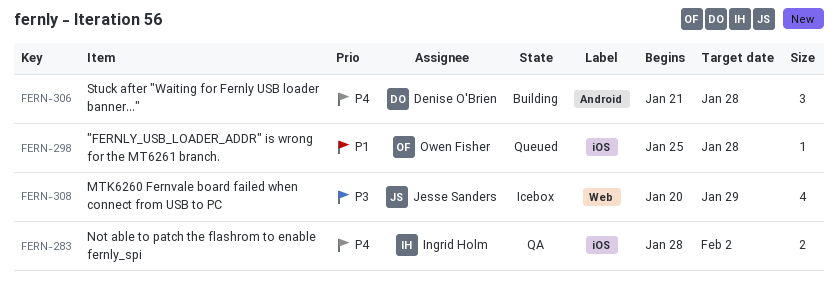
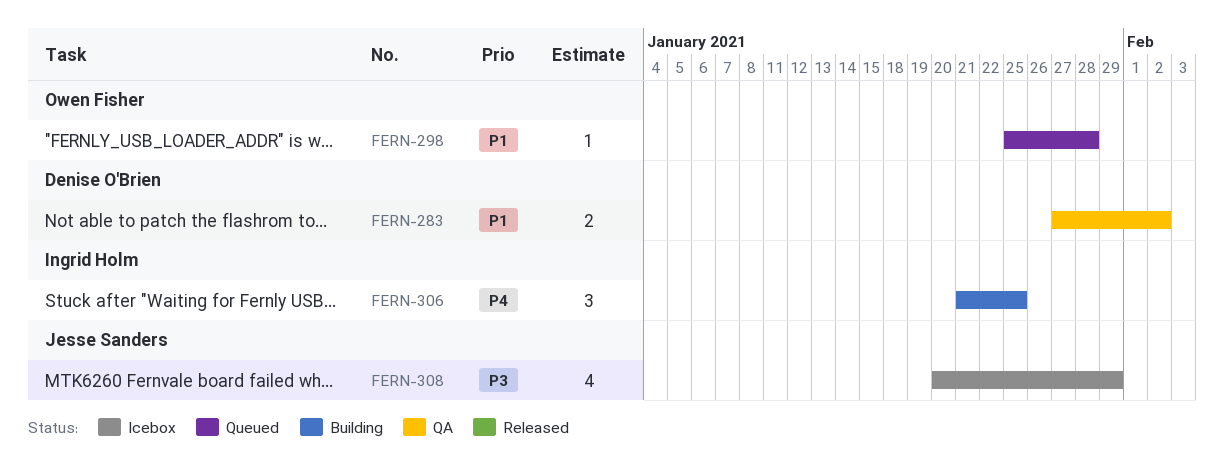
FERN-283, owner: Ingrid Holm -> Denise O'Brien
FERN-283, priority: P4 -> P1
FERN-283, start: Jan 28 -> Jan 27
FERN-306, owner: Denise O'Brien -> Ingrid Holm
FERN-306, due: Jan 28 -> Jan 25

